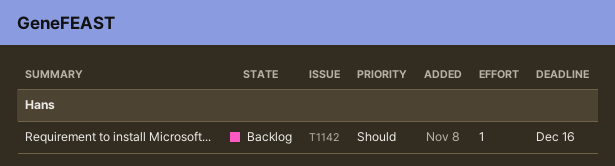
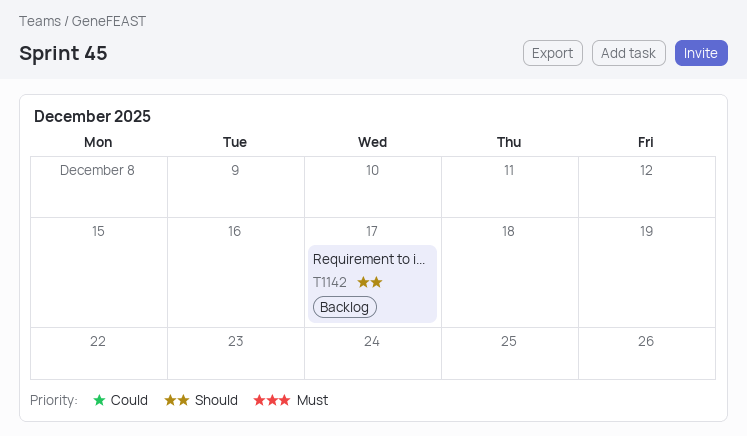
T1142, due: Dec 16 -> Dec 17

